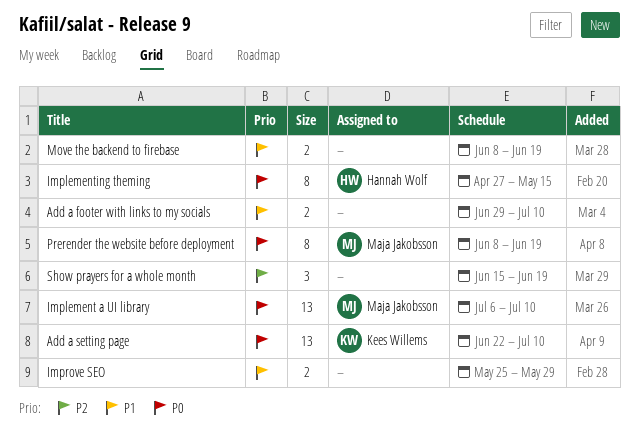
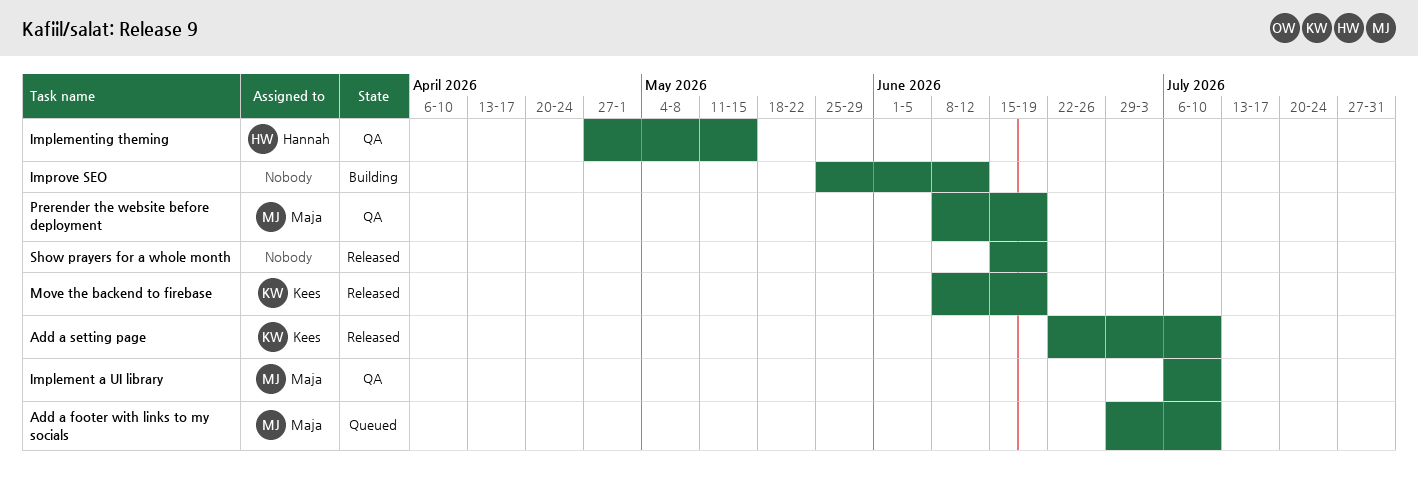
Add a footer with links to my socials, owner: none -> Maja Jakobsson
Improve SEO, due: May 29 -> Jun 12
Move the backend to firebase, owner: none -> Kees Willems

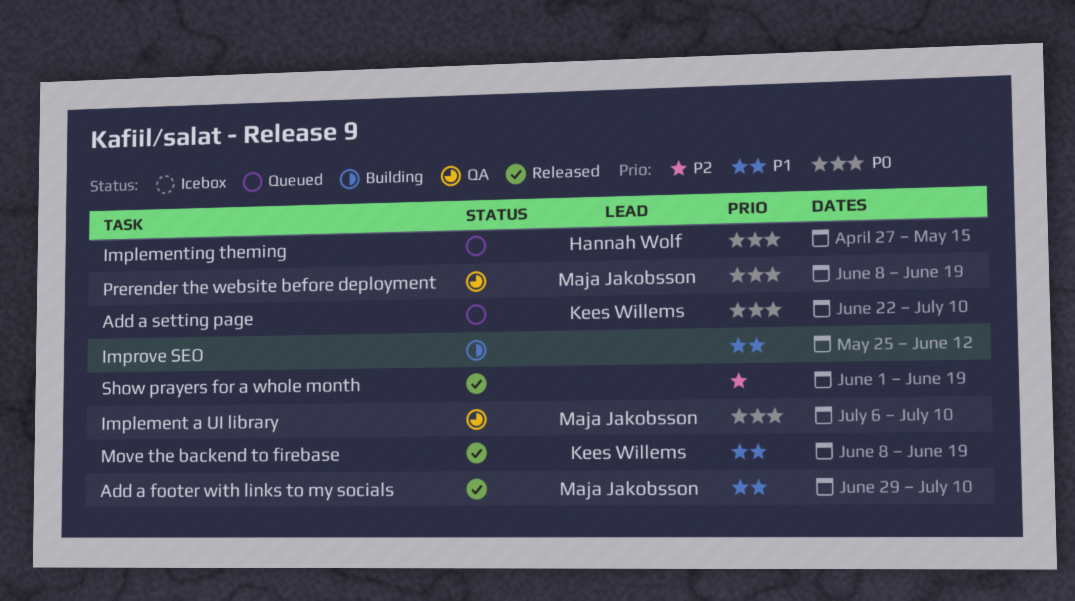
Add a footer with links to my socials, status: Queued -> Released
Add a setting page, status: Released -> Queued
Implementing theming, status: QA -> Queued
Show prayers for a whole month, start: Jun 15 -> Jun 1

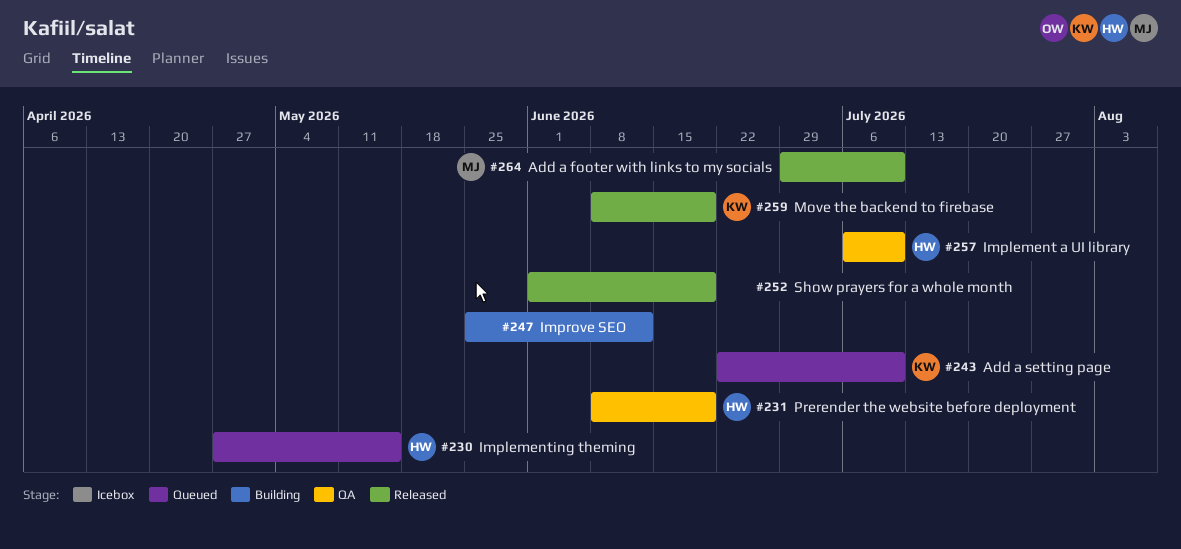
Implement a UI library, owner: Maja Jakobsson -> Hannah Wolf
Prerender the website before deployment, owner: Maja Jakobsson -> Hannah Wolf

